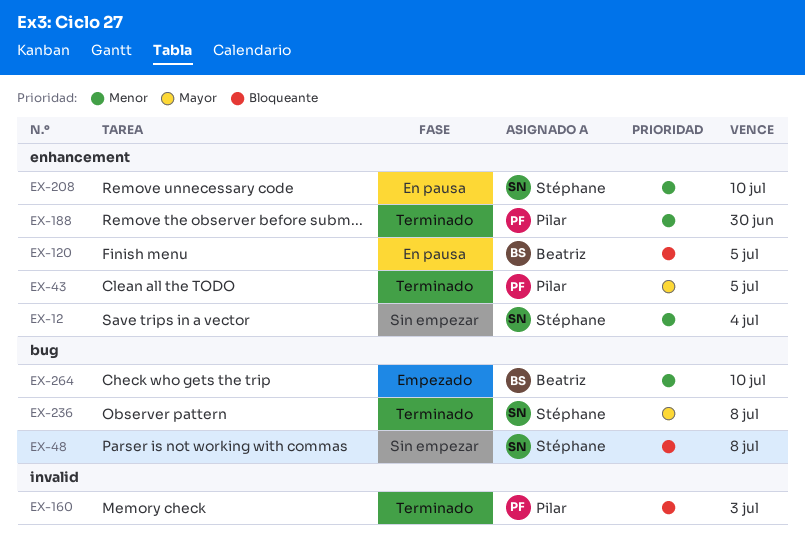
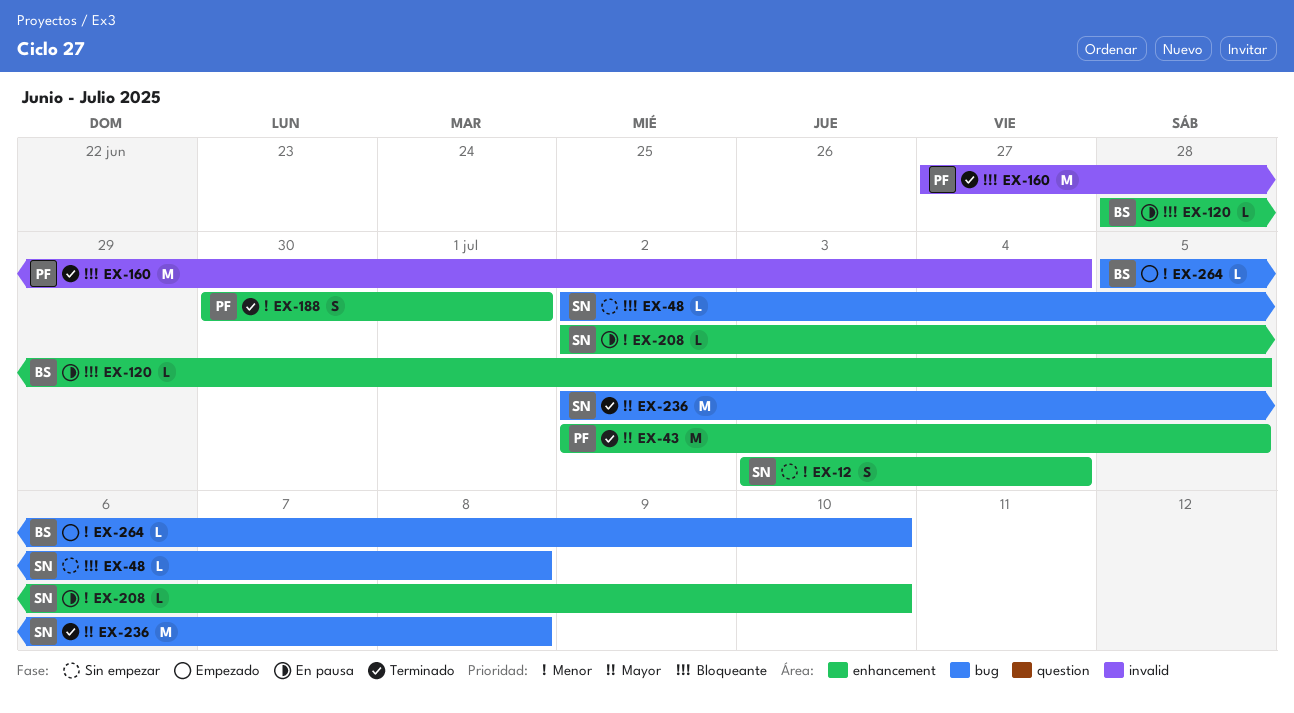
EX-160, due: Jul 3 -> Jul 4
EX-188, due: Jun 30 -> Jul 1

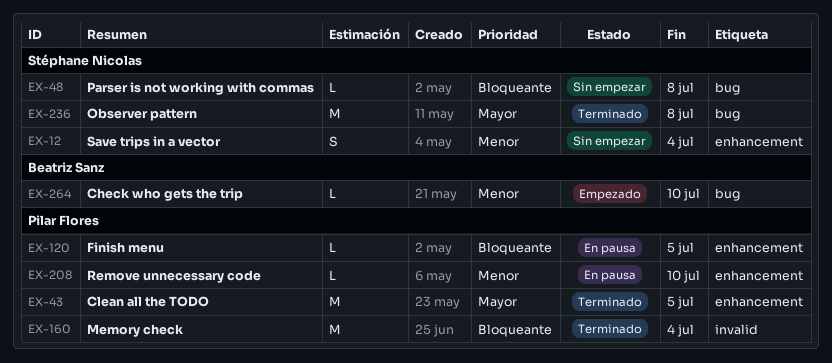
EX-120, owner: Beatriz Sanz -> Pilar Flores
EX-188: present -> none
EX-208, owner: Stéphane Nicolas -> Pilar Flores

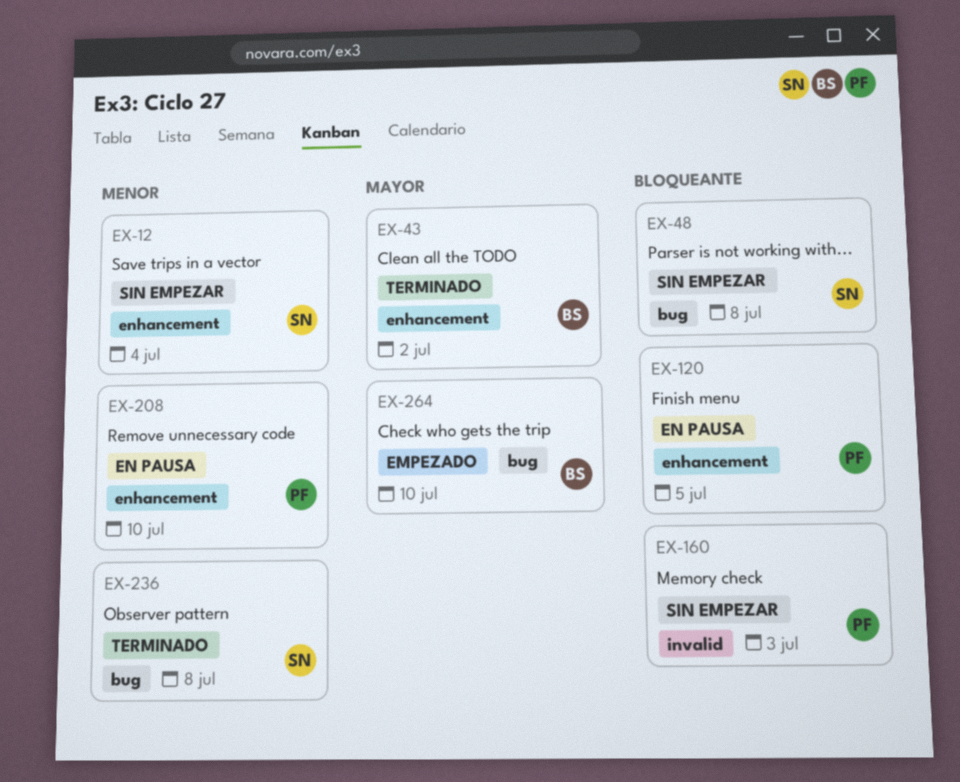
EX-43, owner: Pilar Flores -> Beatriz Sanz
EX-43, due: Jul 5 -> Jul 2
EX-160, status: Terminado -> Sin empezar
EX-160, due: Jul 4 -> Jul 3
EX-236, priority: Mayor -> Menor
EX-264, priority: Menor -> Mayor

